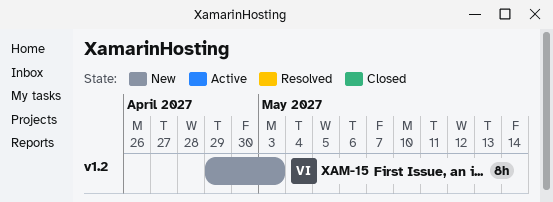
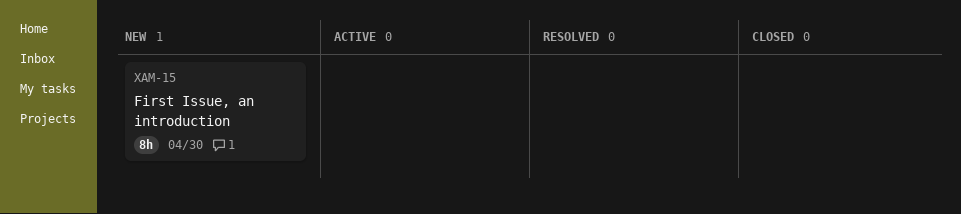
XAM-15, due: May 3 -> Apr 30

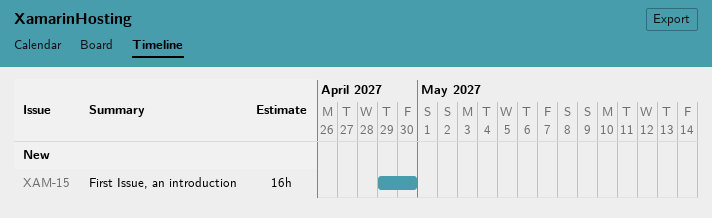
XAM-15, estimate: 8h -> 16h

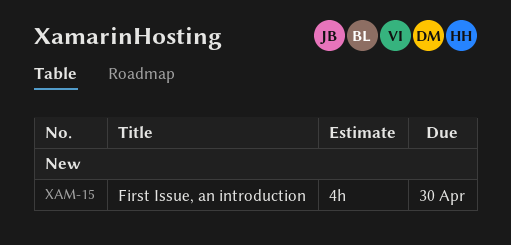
XAM-15, estimate: 16h -> 4h

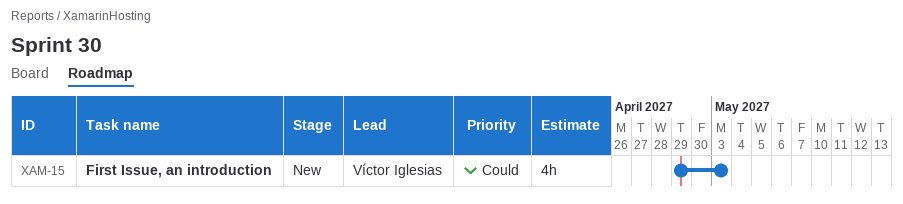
XAM-15, due: Apr 30 -> May 3

